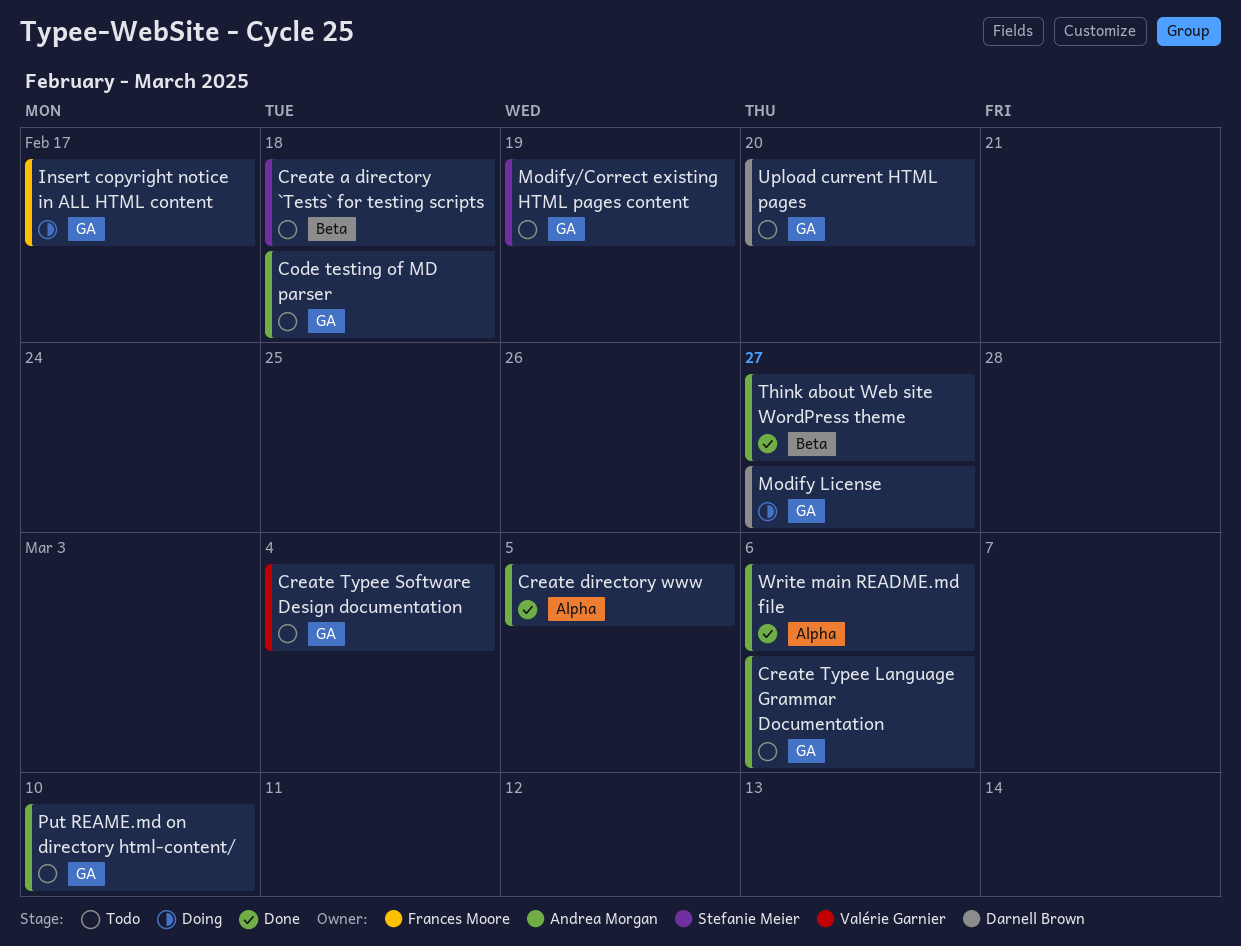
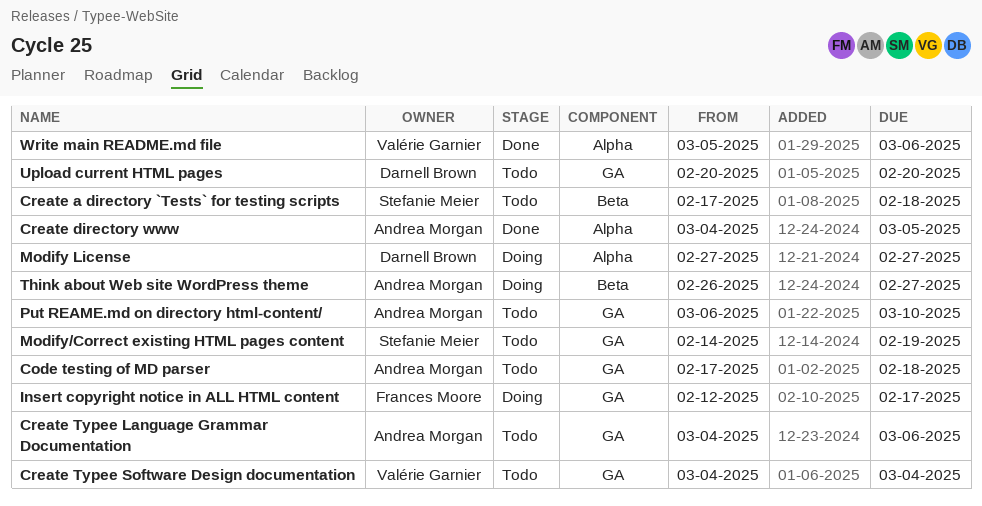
Modify License, label: GA -> Alpha
Think about Web site WordPress theme, status: Done -> Doing
Write main README.md file, owner: Andrea Morgan -> Valérie Garnier

